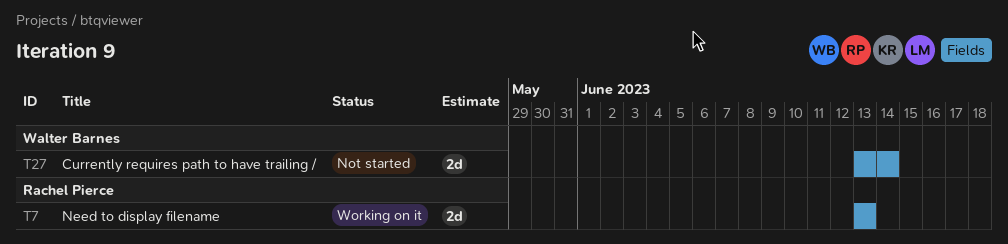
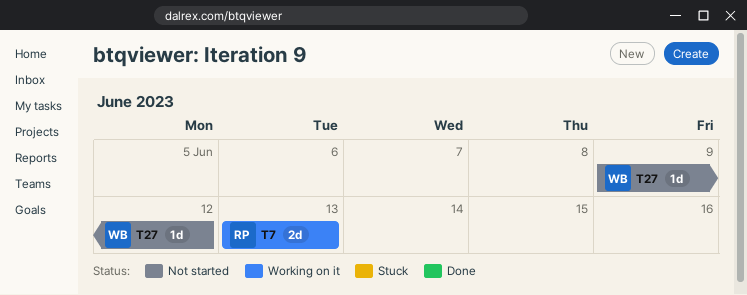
T27, estimate: 2d -> 1d
T27, start: Jun 13 -> Jun 9
T27, due: Jun 14 -> Jun 12

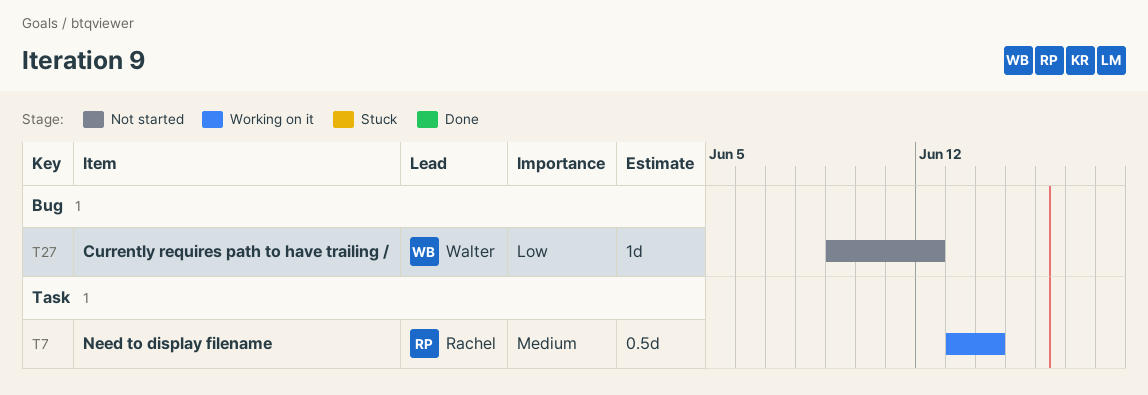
T7, estimate: 2d -> 0.5d
T7, due: Jun 13 -> Jun 14

